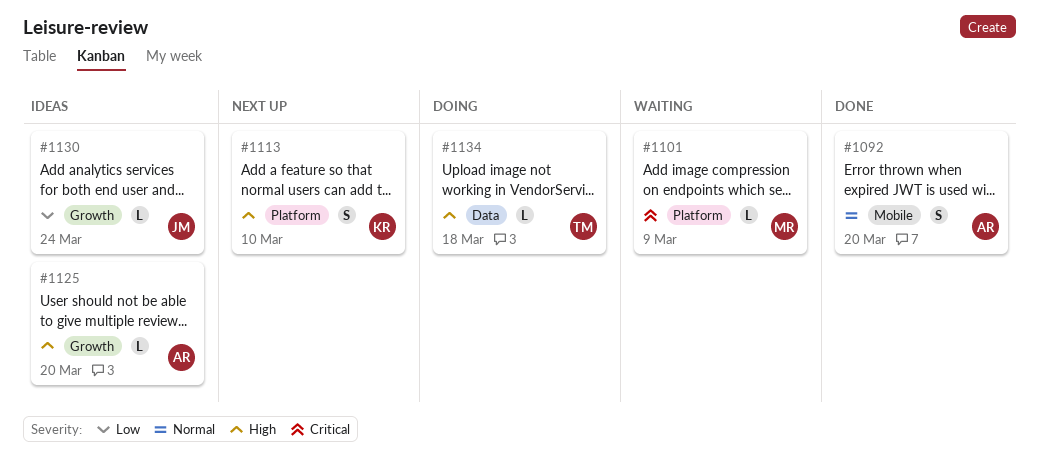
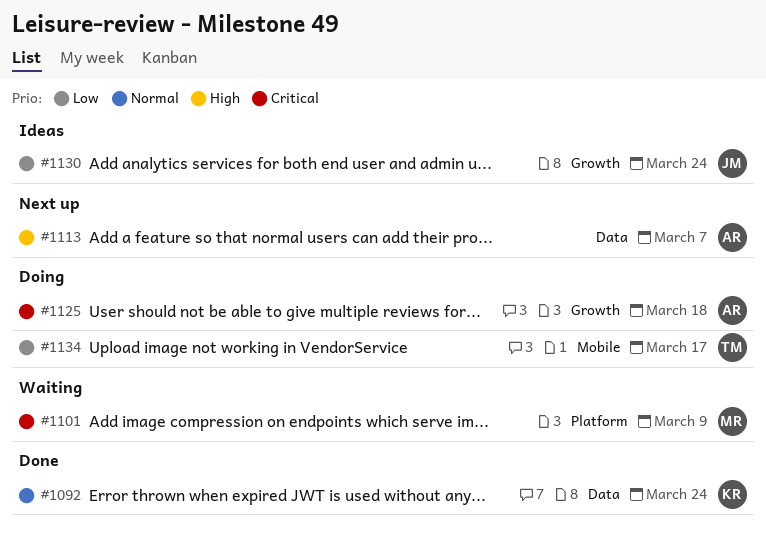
#1092, owner: AR -> KR
#1092, label: Mobile -> Data
#1092, due: Mar 20 -> Mar 24
#1113, owner: KR -> AR
#1113, label: Platform -> Data
#1113, due: Mar 10 -> Mar 7
#1125, status: Ideas -> Doing
#1125, priority: High -> Critical
#1125, due: Mar 20 -> Mar 18
#1134, priority: High -> Low
#1134, label: Data -> Mobile
#1134, due: Mar 18 -> Mar 17

